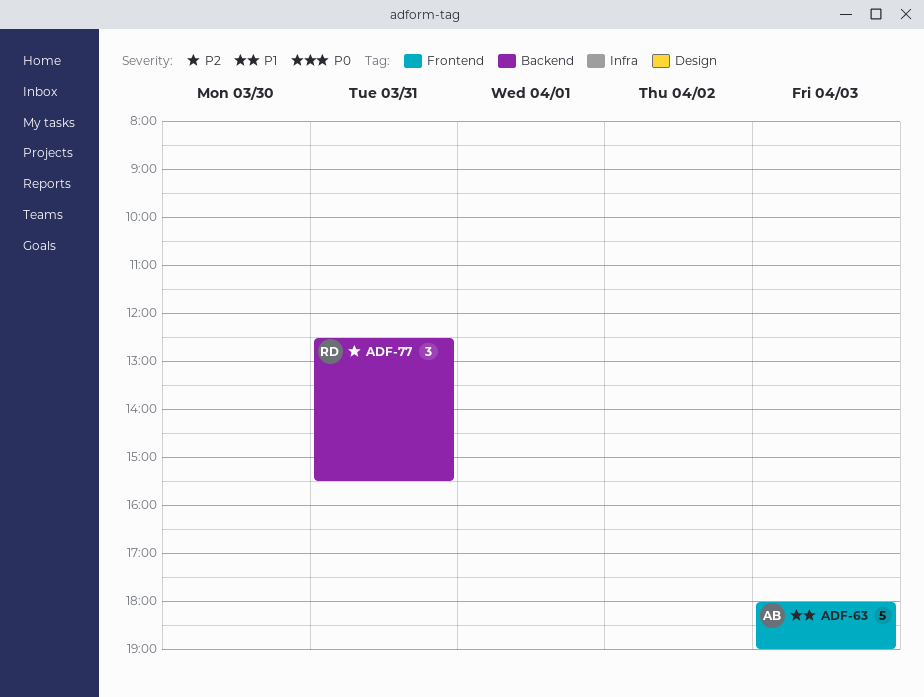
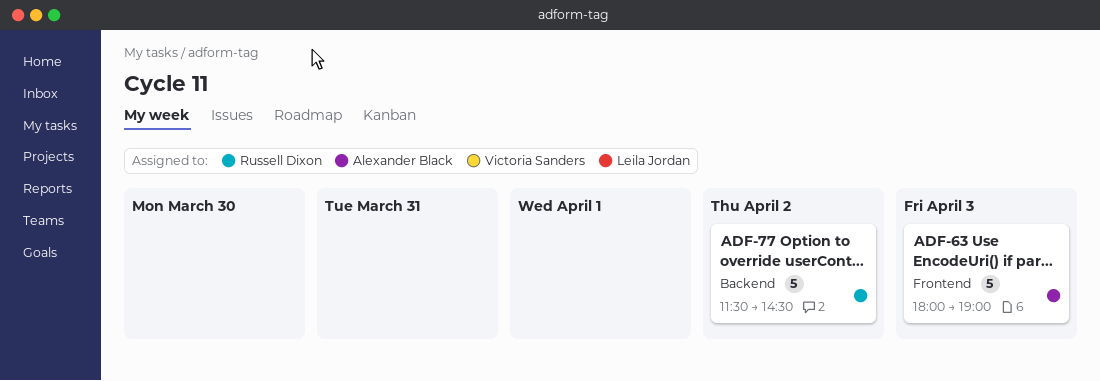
ADF-77, estimate: 3 -> 5
ADF-77, day: Mar 31 -> Apr 2
ADF-77, begins: 12:30 -> 11:30
ADF-77, ends: 15:30 -> 14:30

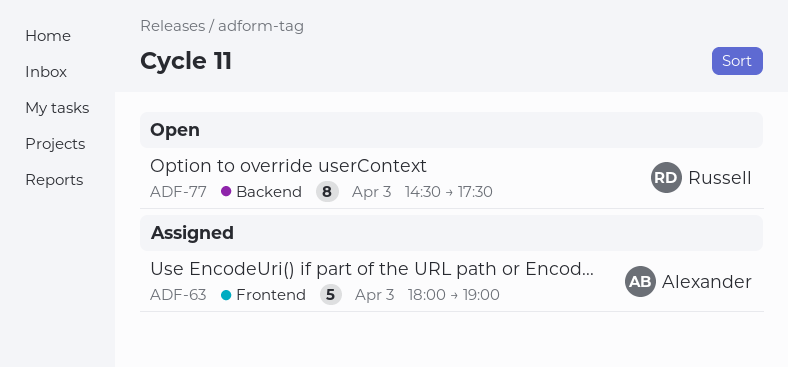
ADF-77, estimate: 5 -> 8
ADF-77, day: Apr 2 -> Apr 3
ADF-77, begins: 11:30 -> 14:30
ADF-77, ends: 14:30 -> 17:30

